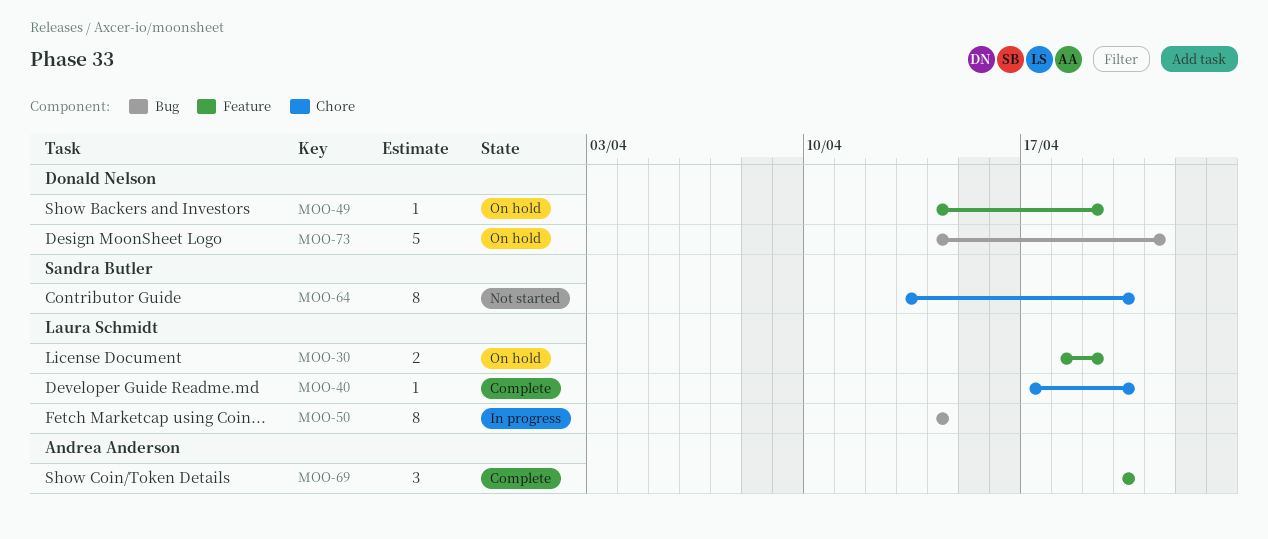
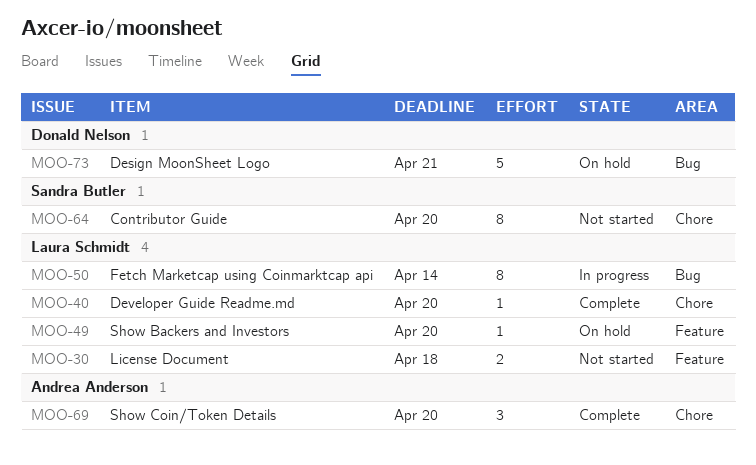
MOO-30, status: On hold -> Not started
MOO-30, due: Apr 19 -> Apr 18
MOO-49, owner: Donald Nelson -> Laura Schmidt
MOO-49, due: Apr 19 -> Apr 20
MOO-69, label: Feature -> Chore

